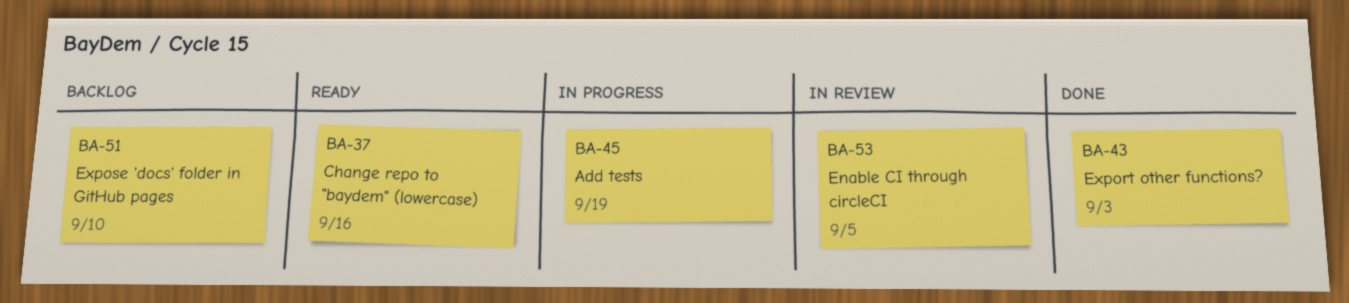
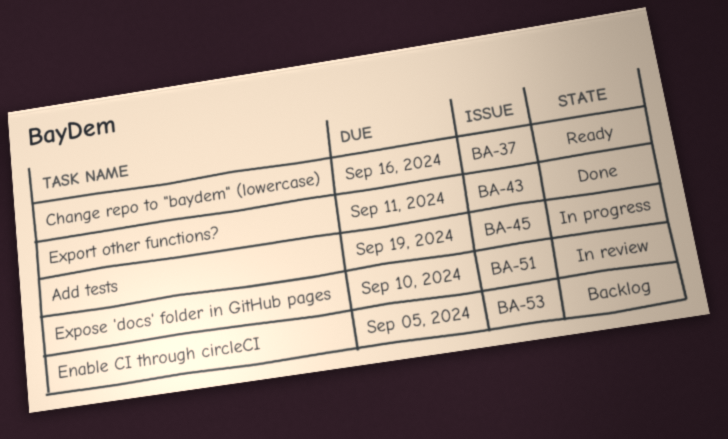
BA-43, due: Sep 3 -> Sep 11
BA-51, status: Backlog -> In review
BA-53, status: In review -> Backlog

